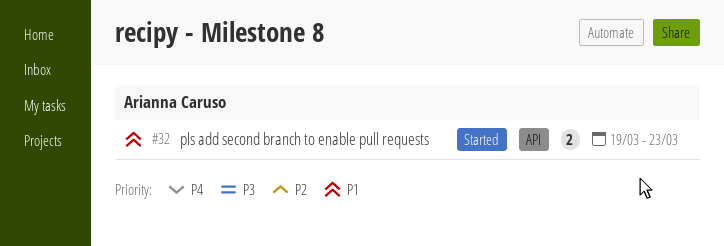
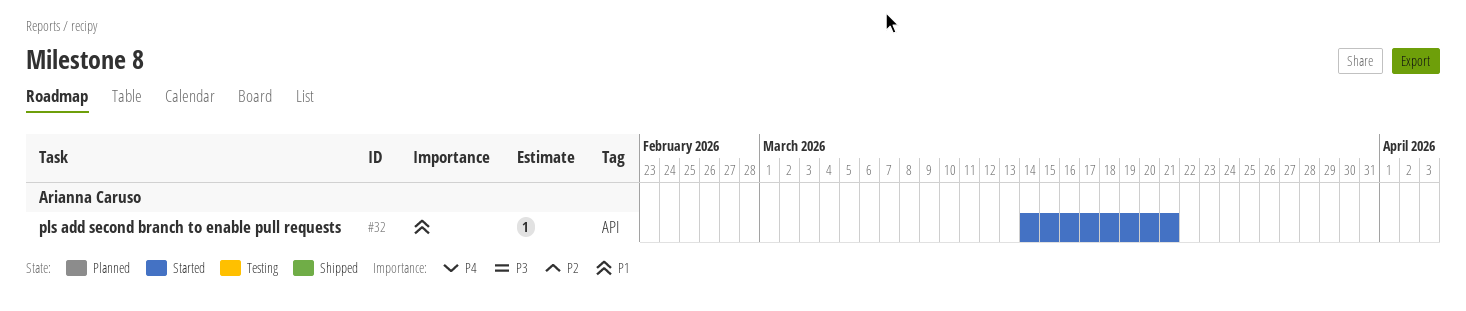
#32, estimate: 2 -> 1
#32, start: Mar 19 -> Mar 14
#32, due: Mar 23 -> Mar 21

